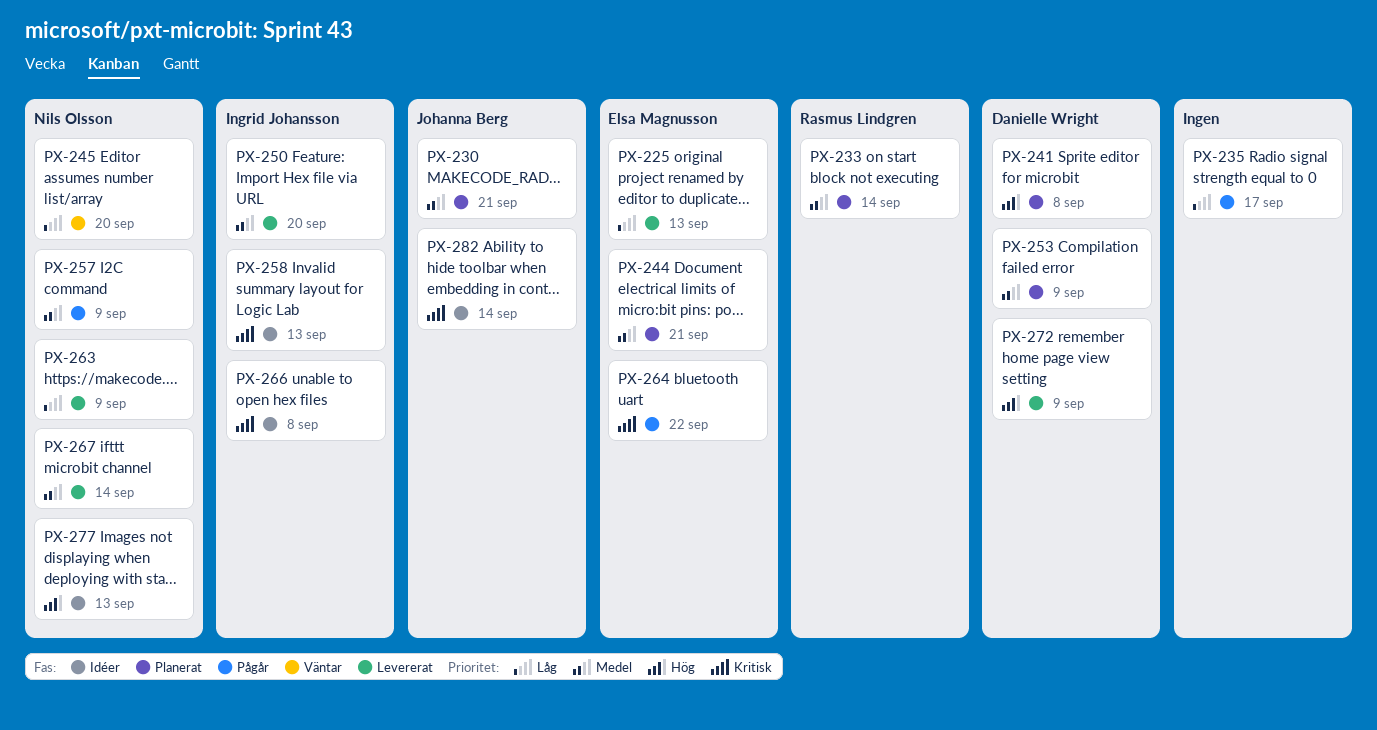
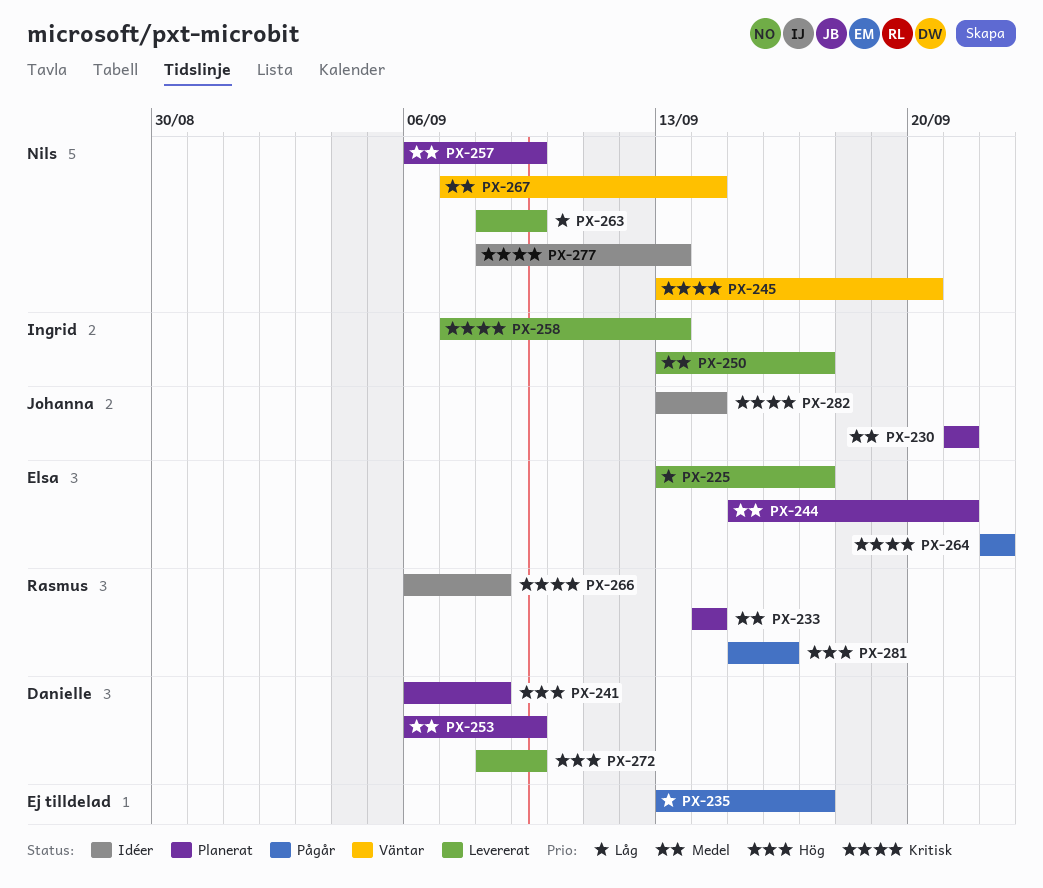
PX-225, due: Sep 13 -> Sep 17
PX-245, priority: Låg -> Kritisk
PX-250, due: Sep 20 -> Sep 17
PX-257, status: Pågår -> Planerat
PX-258, status: Idéer -> Levererat
PX-266, owner: Ingrid Johansson -> Rasmus Lindgren
PX-267, status: Levererat -> Väntar
PX-277, priority: Hög -> Kritisk
PX-281: none -> present

